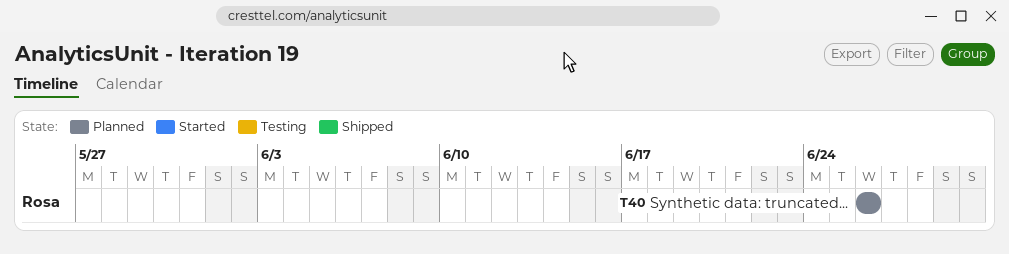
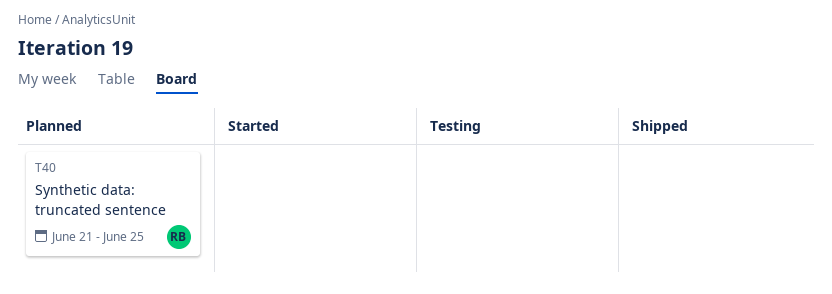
T40, start: Jun 26 -> Jun 21
T40, due: Jun 26 -> Jun 25

